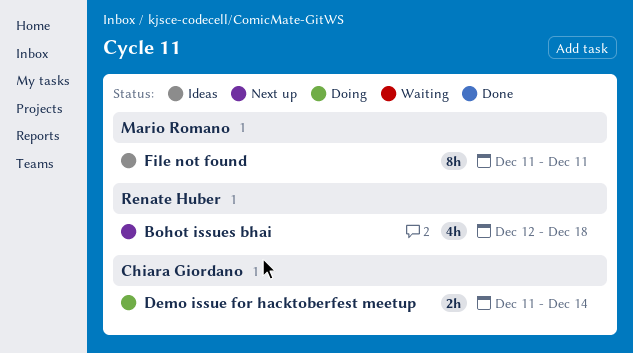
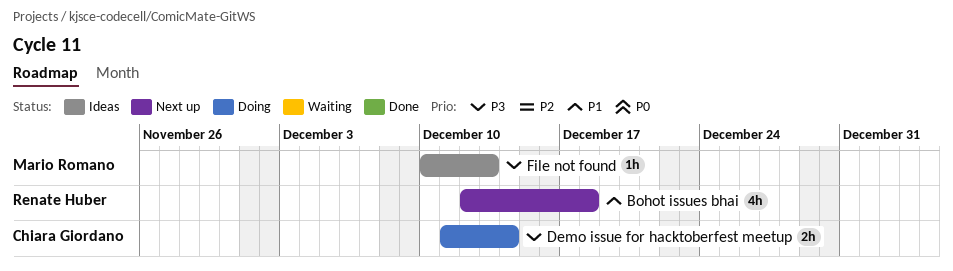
File not found, estimate: 8h -> 1h
File not found, start: Dec 11 -> Dec 10
File not found, due: Dec 11 -> Dec 13

